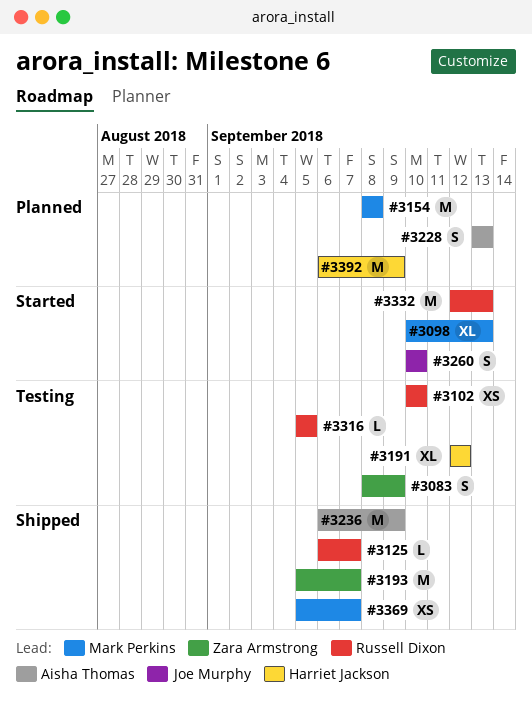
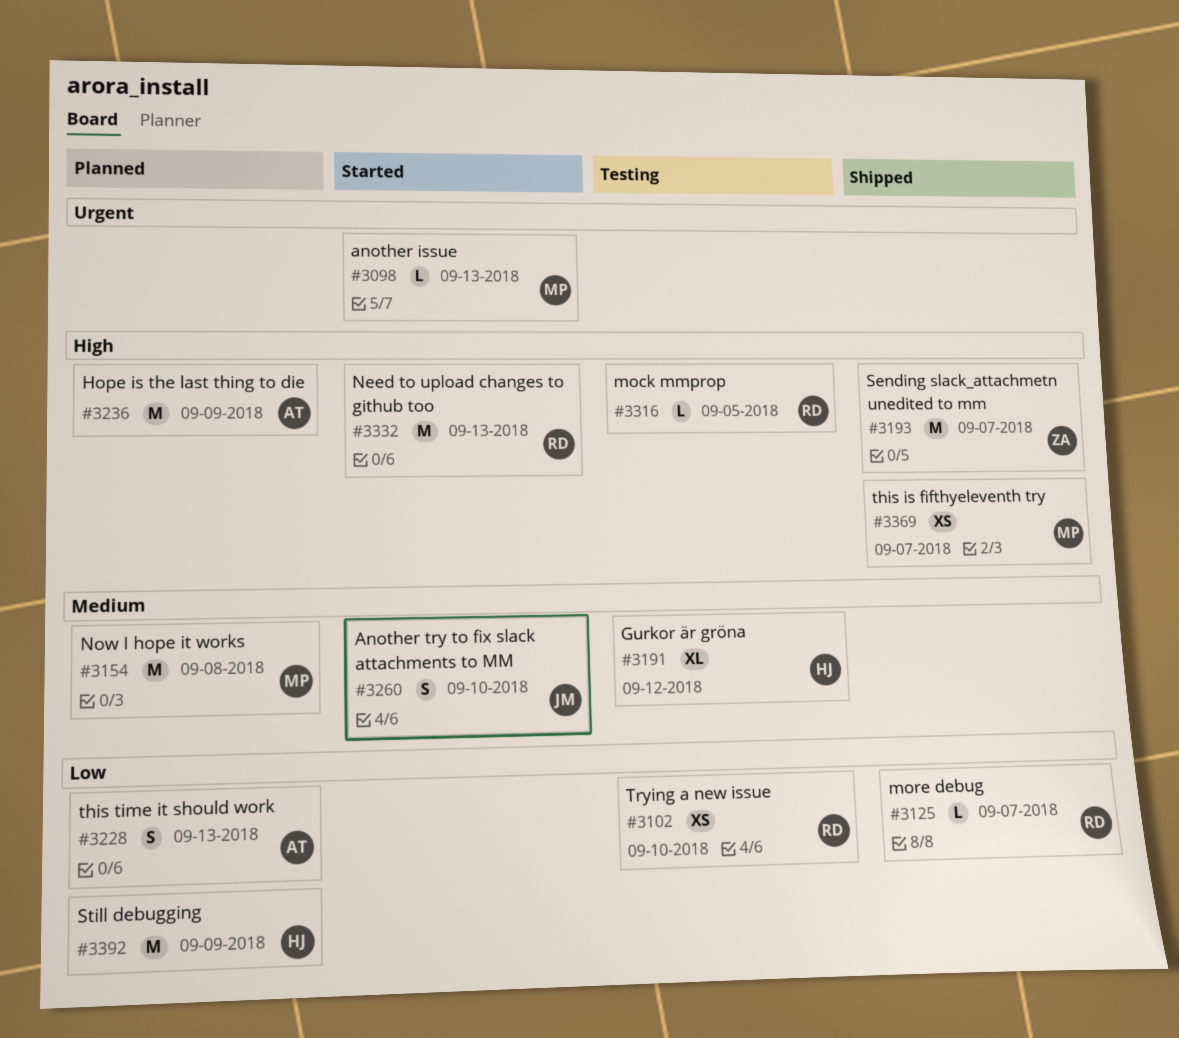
#3083: present -> none
#3098, estimate: XL -> L
#3236, status: Shipped -> Planned

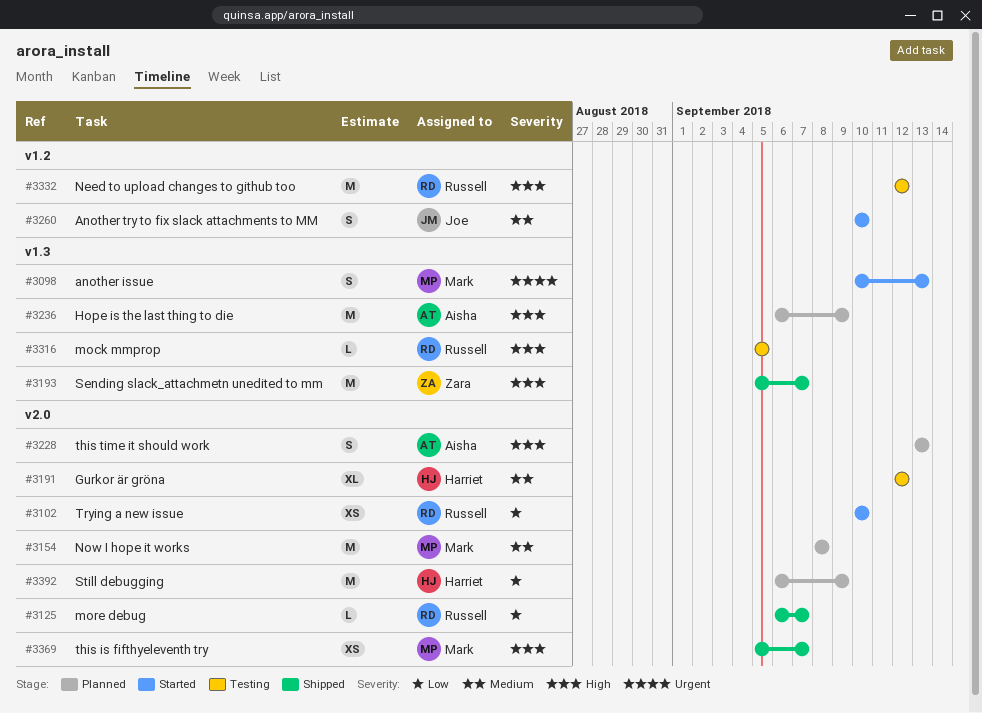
#3098, estimate: L -> S
#3102, status: Testing -> Started
#3228, priority: Low -> High
#3332, status: Started -> Testing
#3332, due: Sep 13 -> Sep 12

